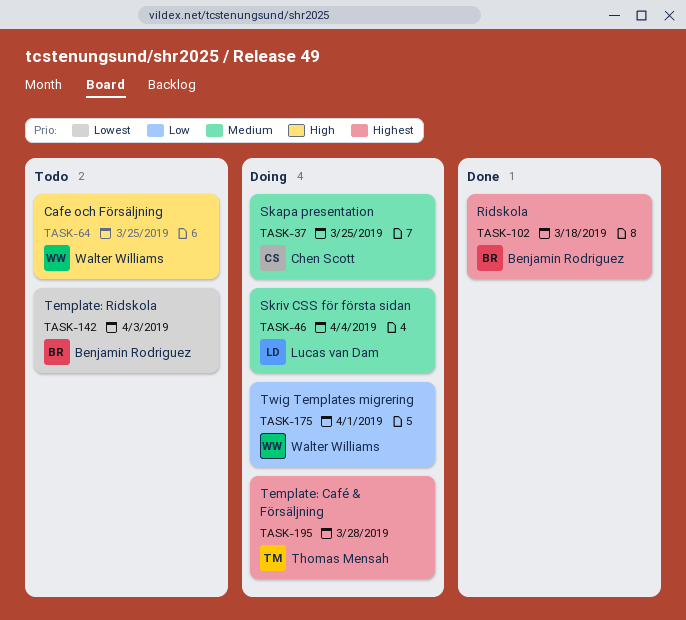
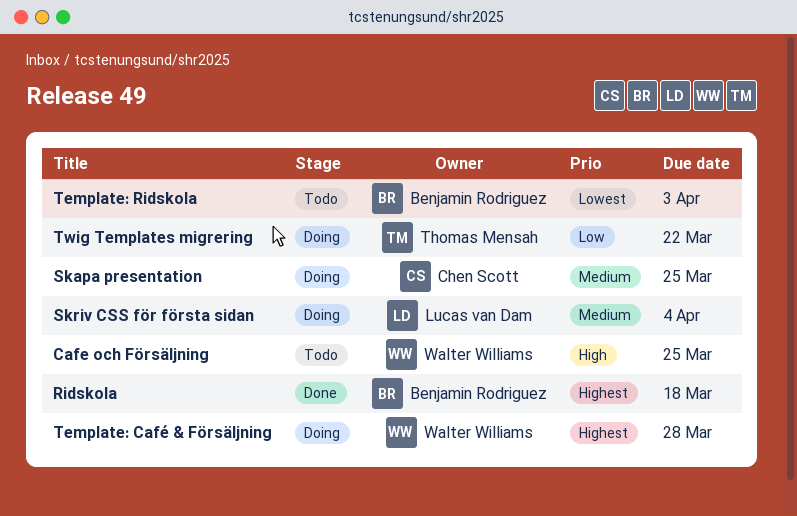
Template: Café & Försäljning, owner: Thomas Mensah -> Walter Williams
Twig Templates migrering, owner: Walter Williams -> Thomas Mensah
Twig Templates migrering, due: Apr 1 -> Mar 22

